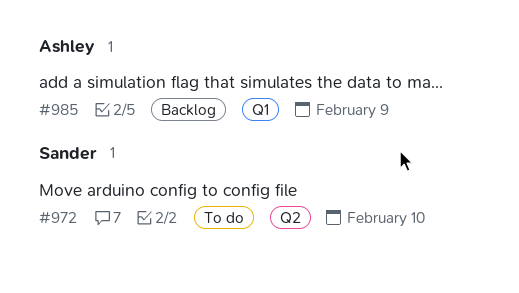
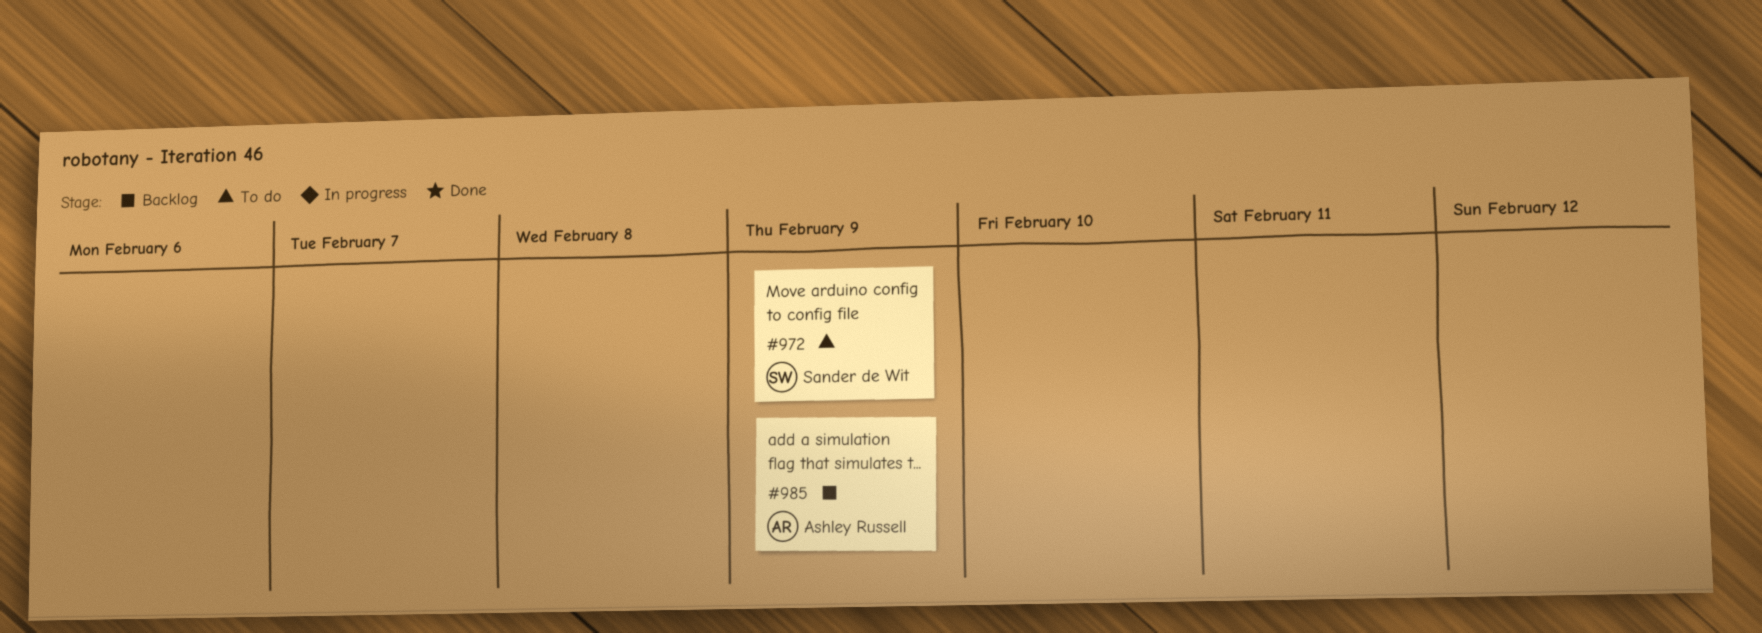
#972, due: Feb 10 -> Feb 9

